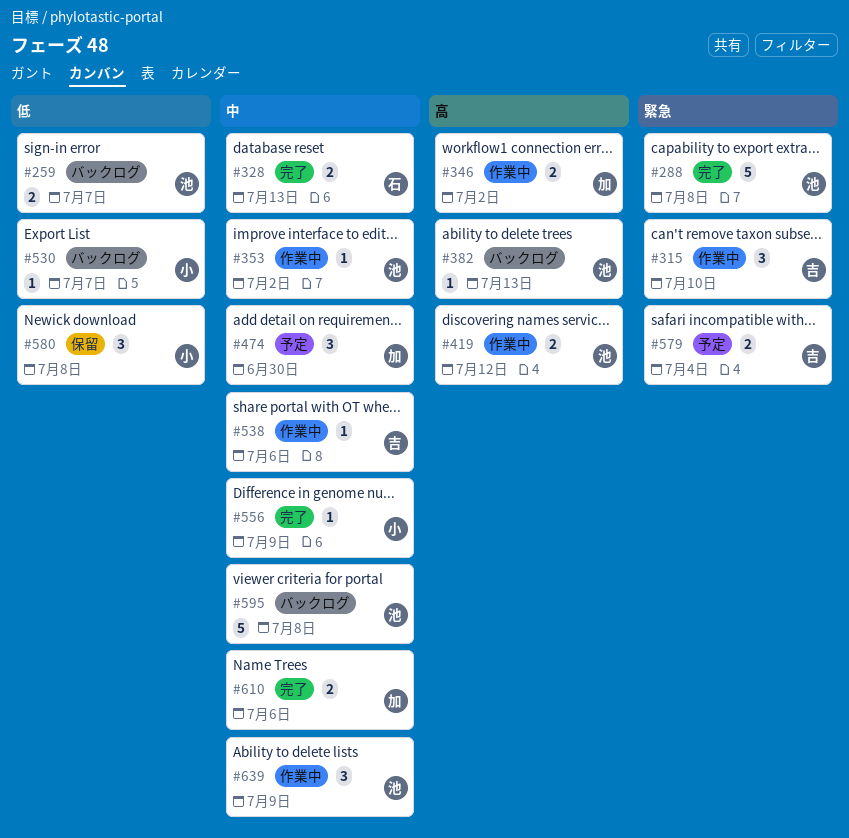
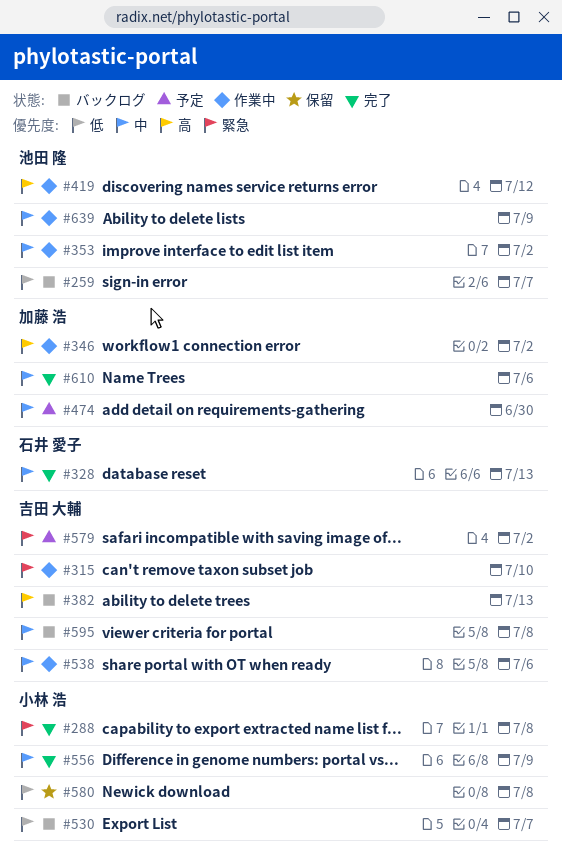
#288, owner: 池田 隆 -> 小林 浩
#382, owner: 池田 隆 -> 吉田 大輔
#579, due: Jul 4 -> Jul 2
#595, owner: 池田 隆 -> 吉田 大輔

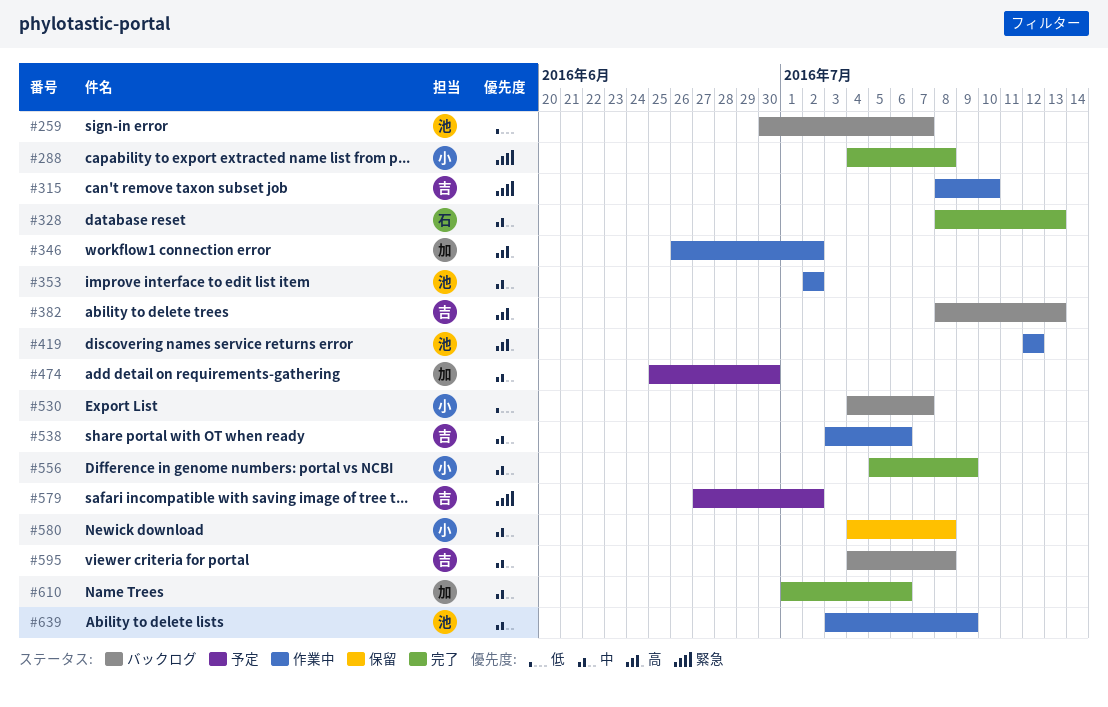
#580, priority: 低 -> 中

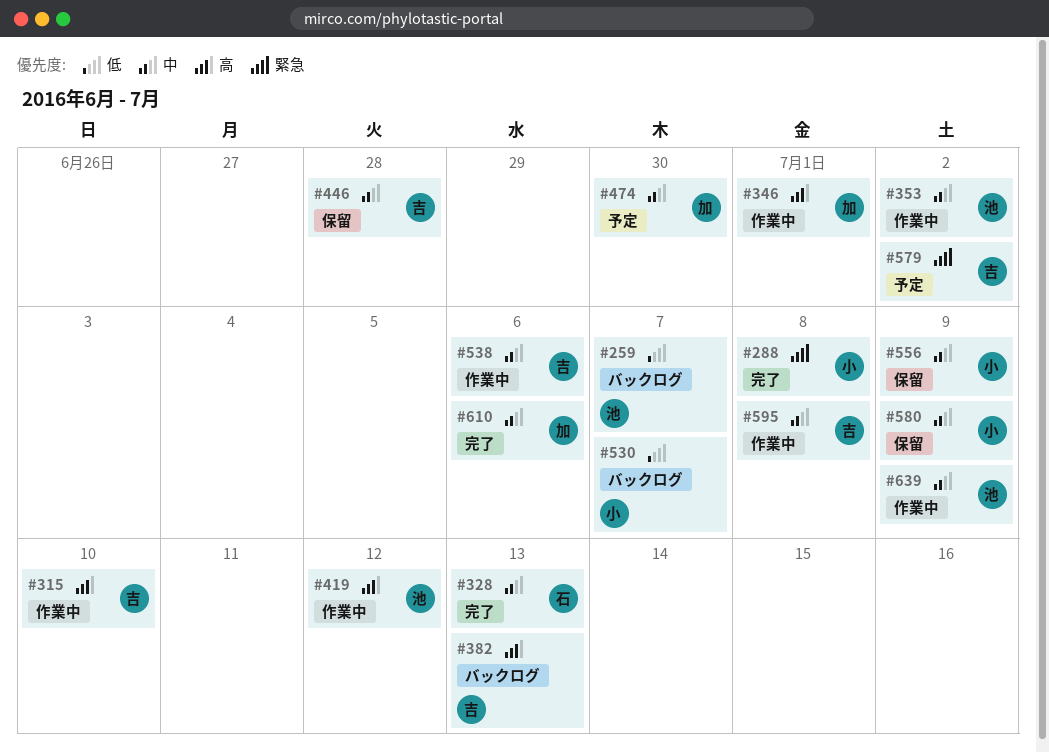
#315, priority: 緊急 -> 高
#346, due: Jul 2 -> Jul 1
#446: none -> present
#556, status: 完了 -> 保留
#580, due: Jul 8 -> Jul 9
#595, status: バックログ -> 作業中

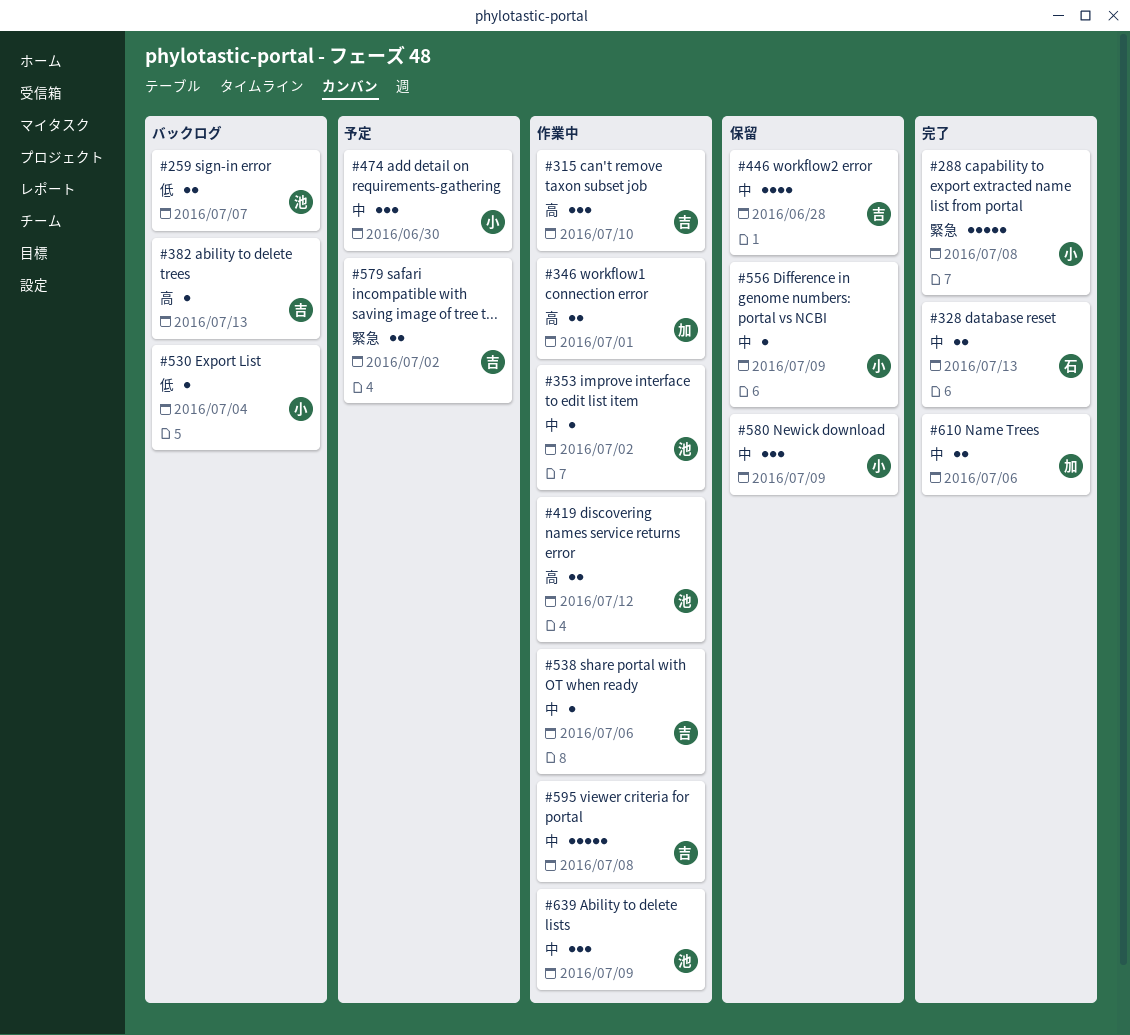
#474, owner: 加 -> 小
#530, due: Jul 7 -> Jul 4

